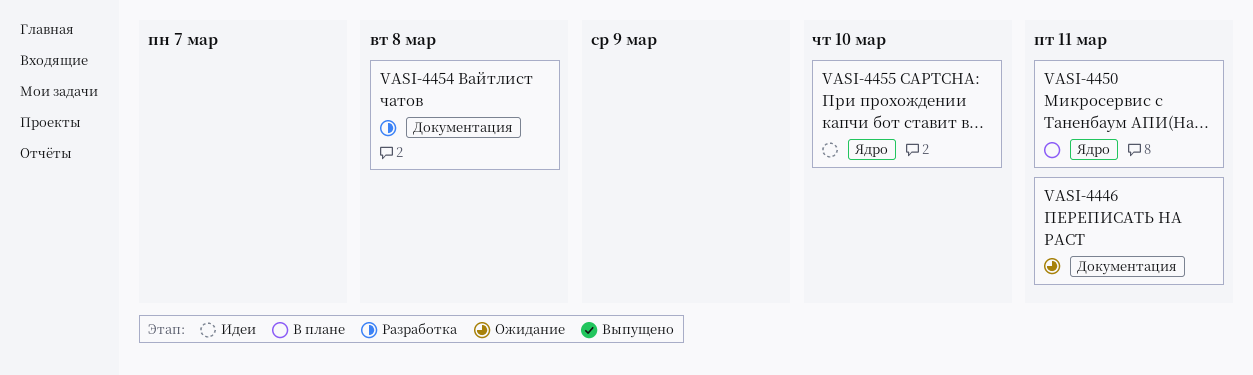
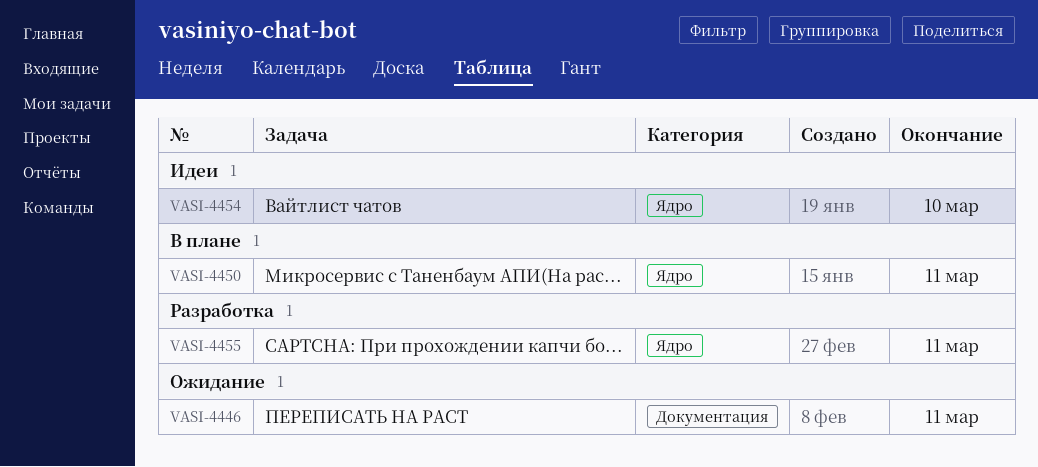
VASI-4454, status: Разработка -> Идеи
VASI-4454, label: Документация -> Ядро
VASI-4454, due: Mar 8 -> Mar 10
VASI-4455, status: Идеи -> Разработка
VASI-4455, due: Mar 10 -> Mar 11

